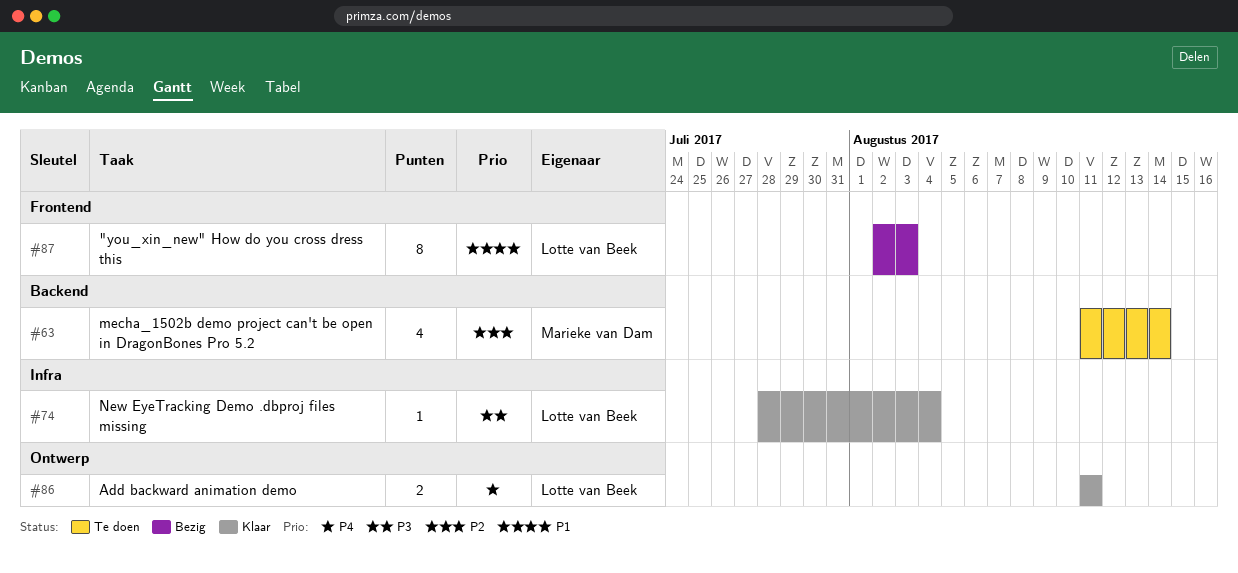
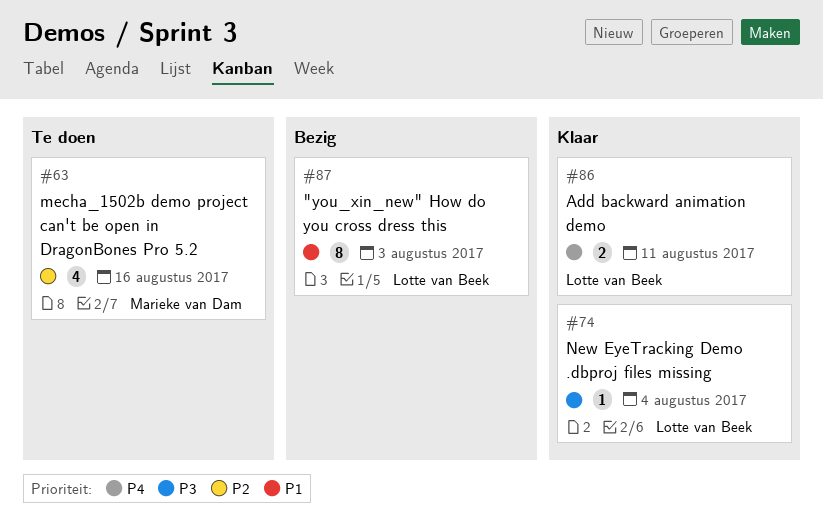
#63, due: Aug 14 -> Aug 16

